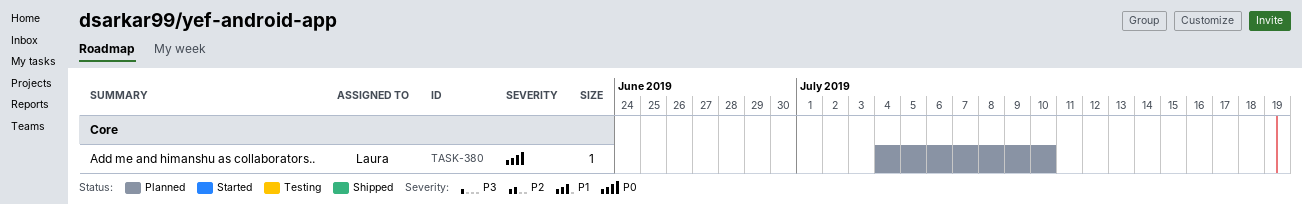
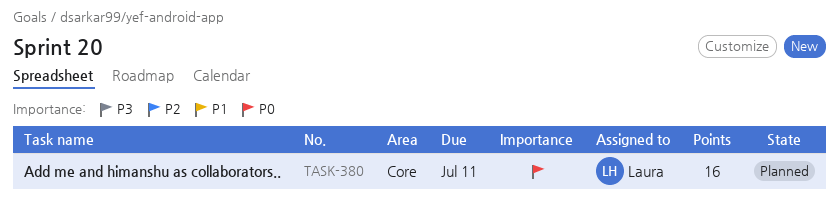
TASK-380, estimate: 1 -> 16
TASK-380, due: Jul 10 -> Jul 11

